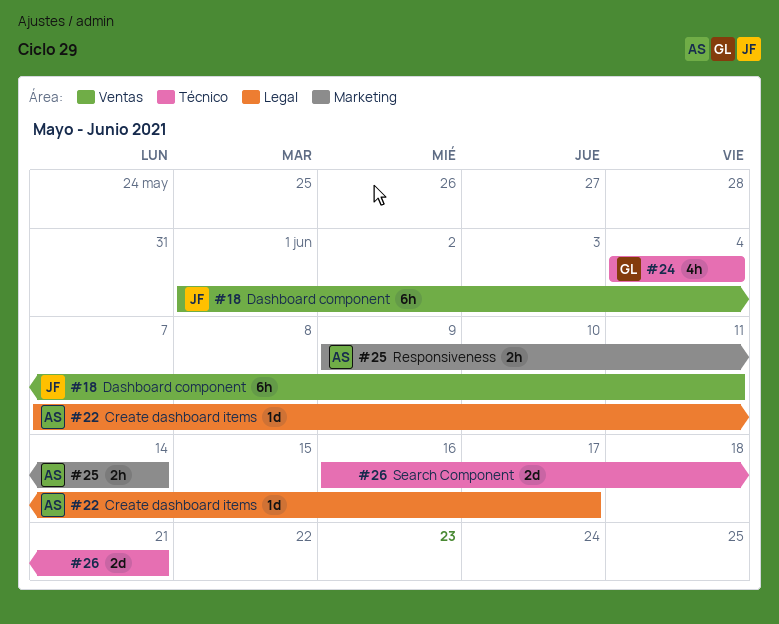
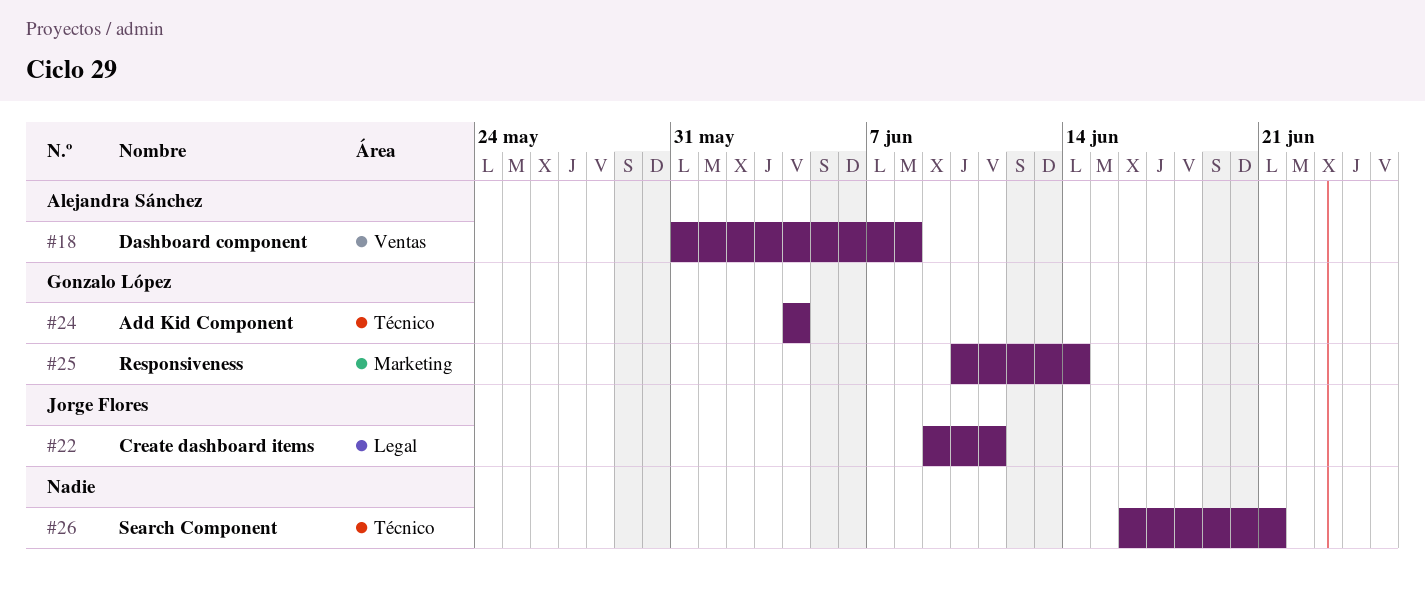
#18, owner: Jorge Flores -> Alejandra Sánchez
#18, start: Jun 1 -> May 31
#18, due: Jun 11 -> Jun 8
#22, owner: Alejandra Sánchez -> Jorge Flores
#22, start: Jun 7 -> Jun 9
#22, due: Jun 17 -> Jun 11
#25, owner: Alejandra Sánchez -> Gonzalo López
#25, start: Jun 9 -> Jun 10

